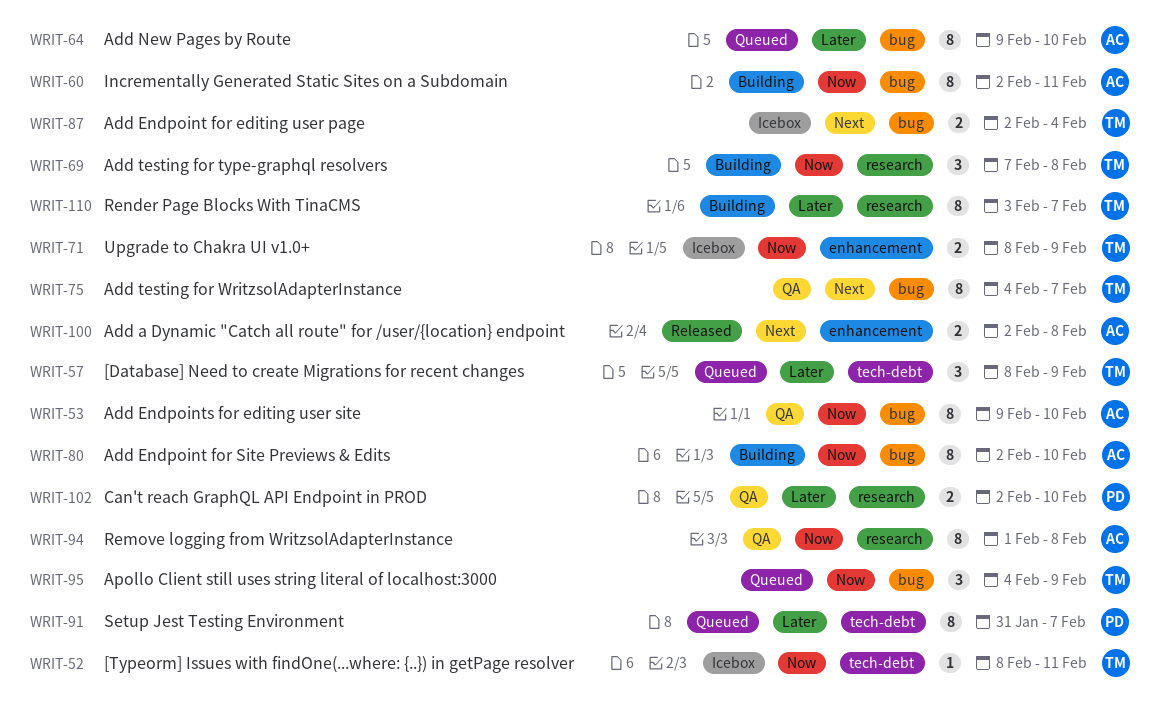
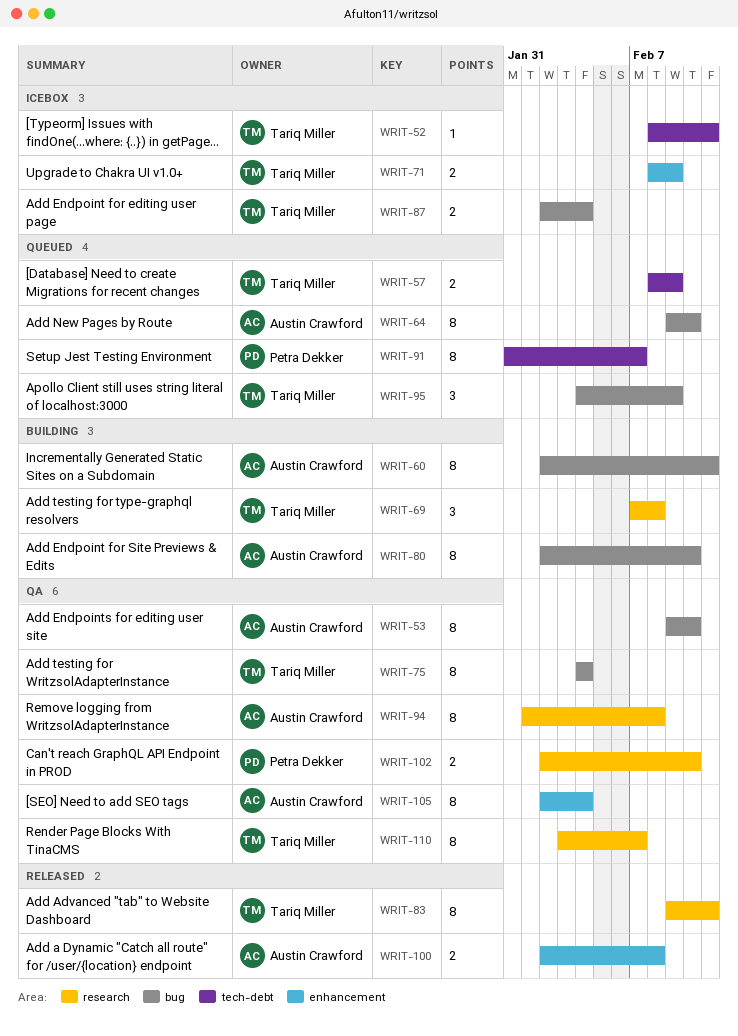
WRIT-57, estimate: 3 -> 2
WRIT-75, due: Feb 7 -> Feb 4
WRIT-83: none -> present
WRIT-105: none -> present
WRIT-110, status: Building -> QA

